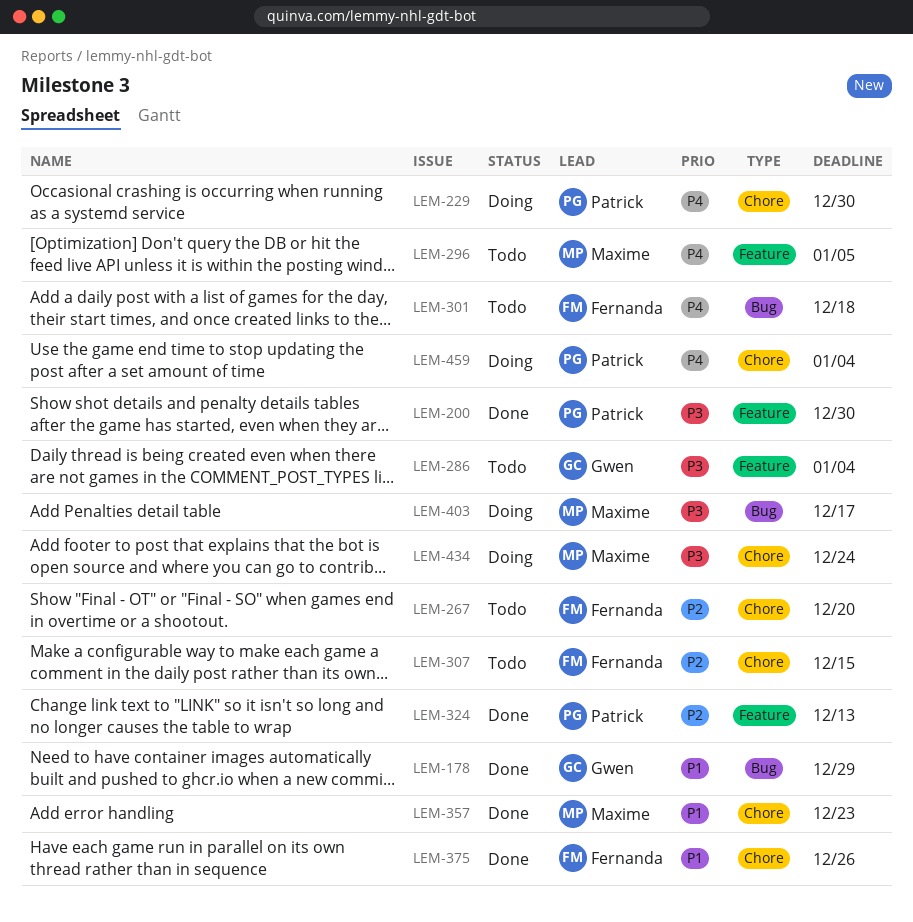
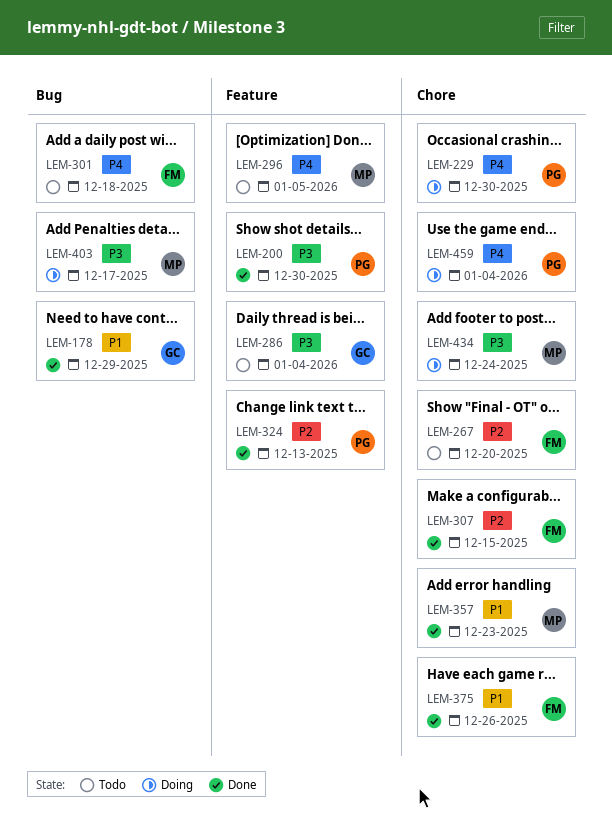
LEM-307, status: Todo -> Done

